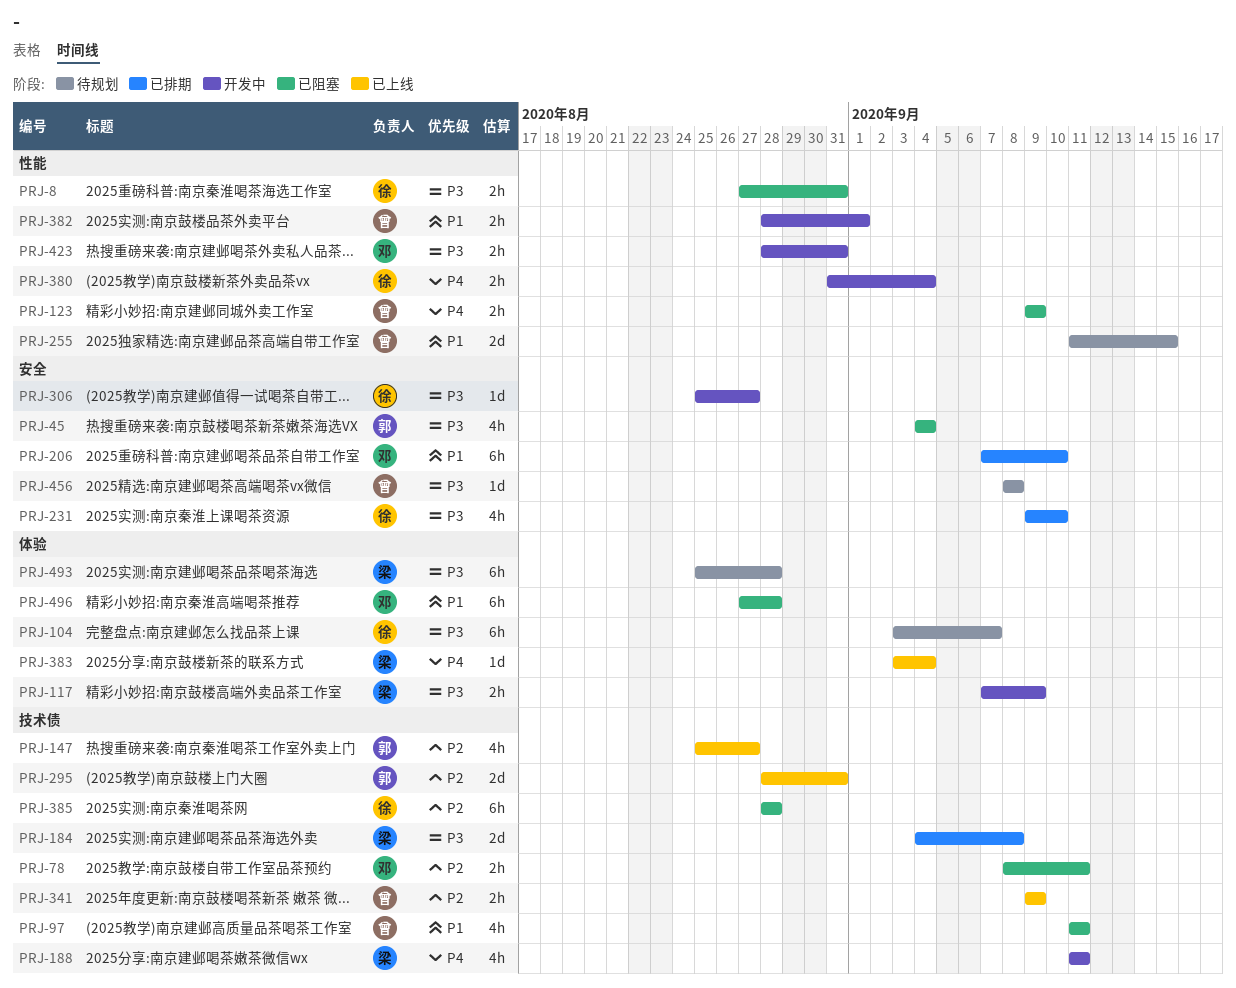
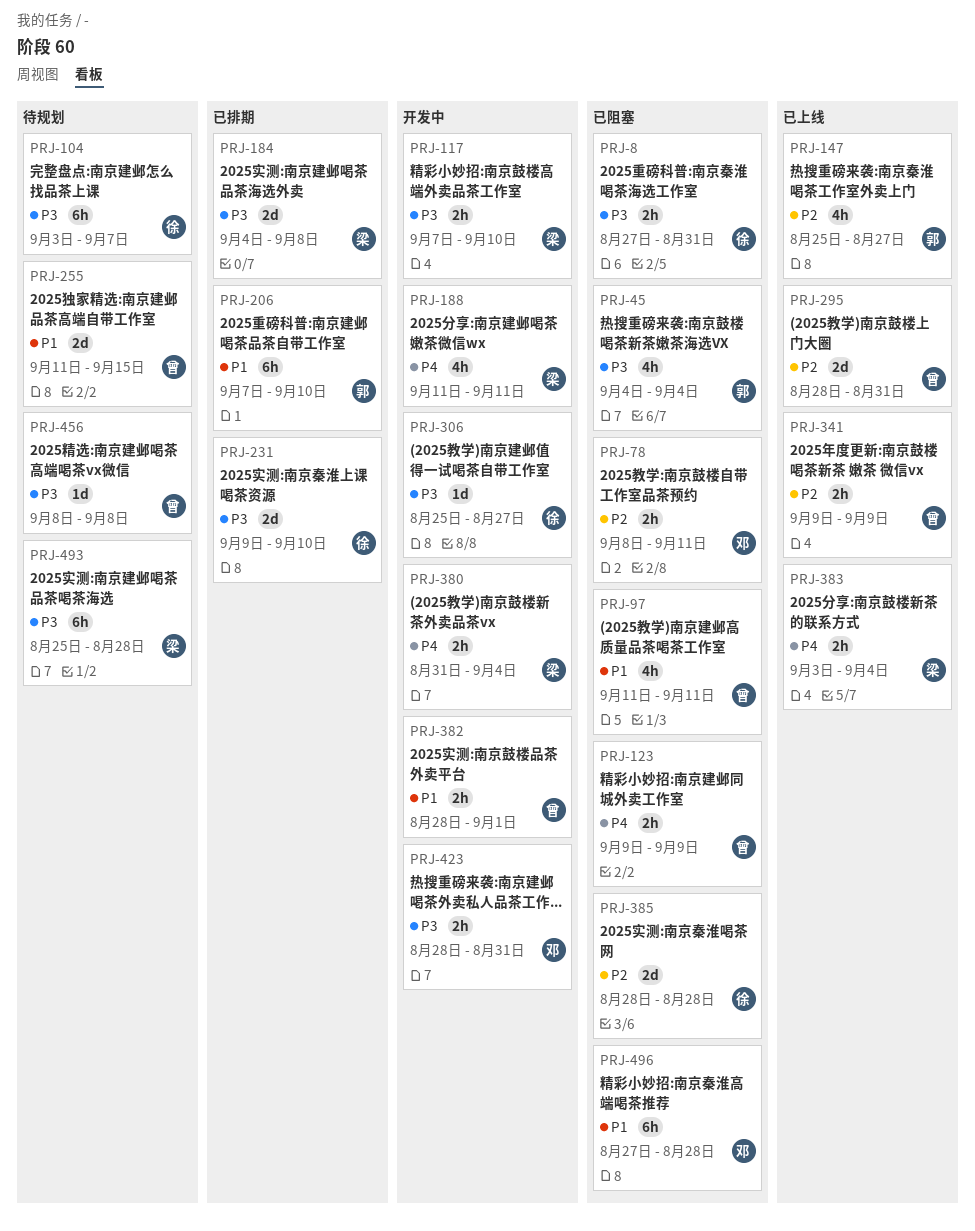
PRJ-117, due: Sep 9 -> Sep 10
PRJ-206, owner: 邓 -> 郭
PRJ-231, estimate: 4h -> 2d
PRJ-295, owner: 郭 -> 曾
PRJ-380, owner: 徐 -> 梁
PRJ-383, estimate: 1d -> 2h
PRJ-385, estimate: 6h -> 2d

